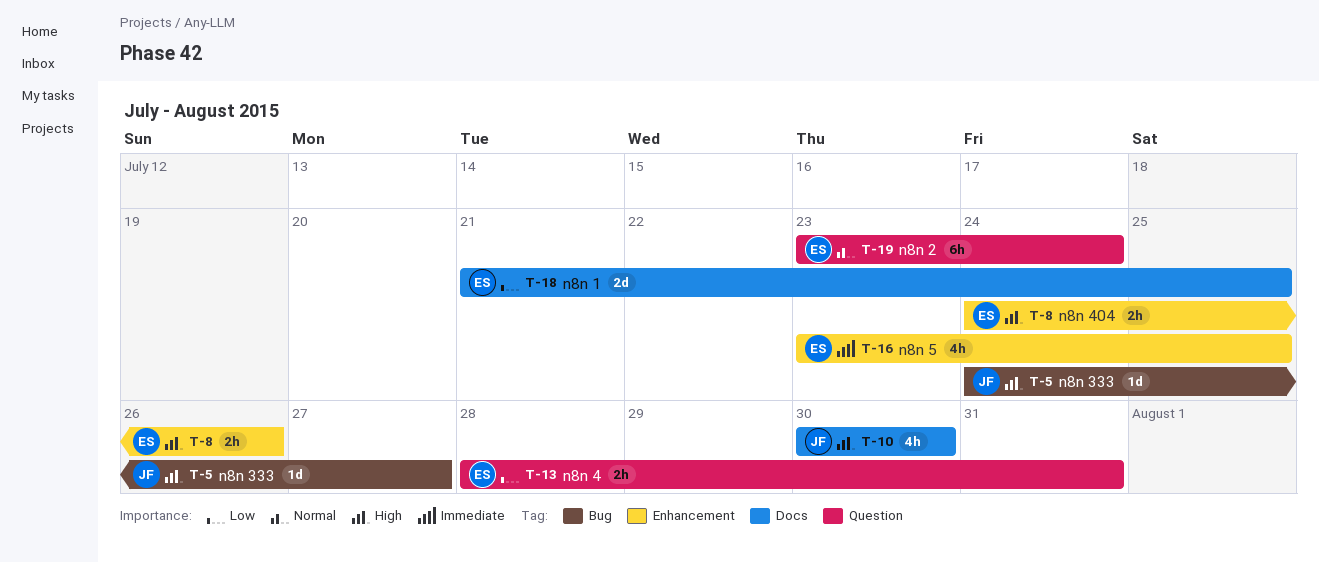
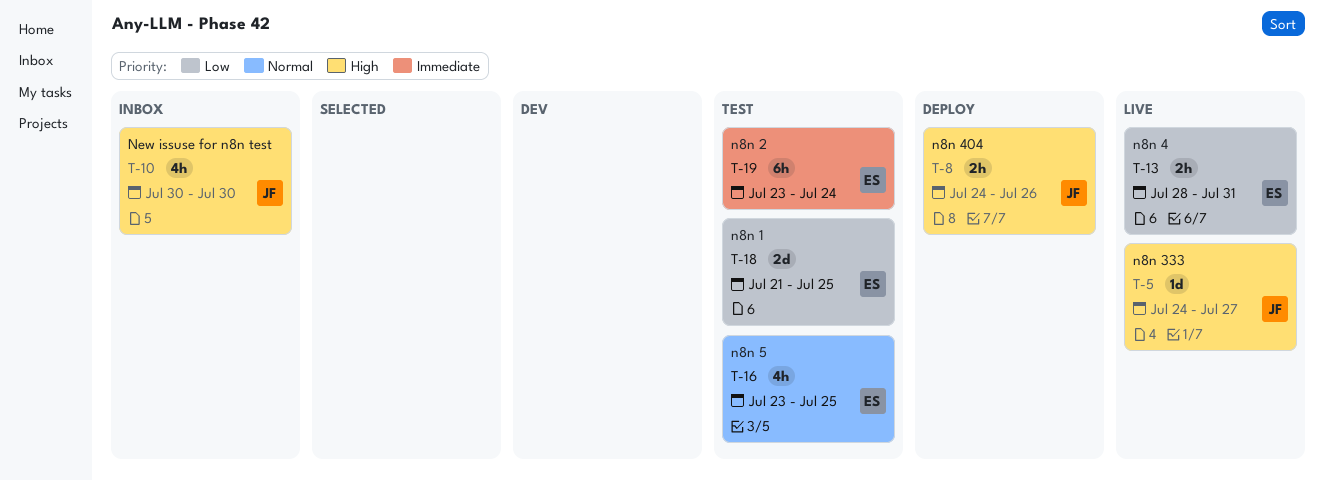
T-8, owner: ES -> JF
T-16, priority: Immediate -> Normal
T-19, priority: Normal -> Immediate

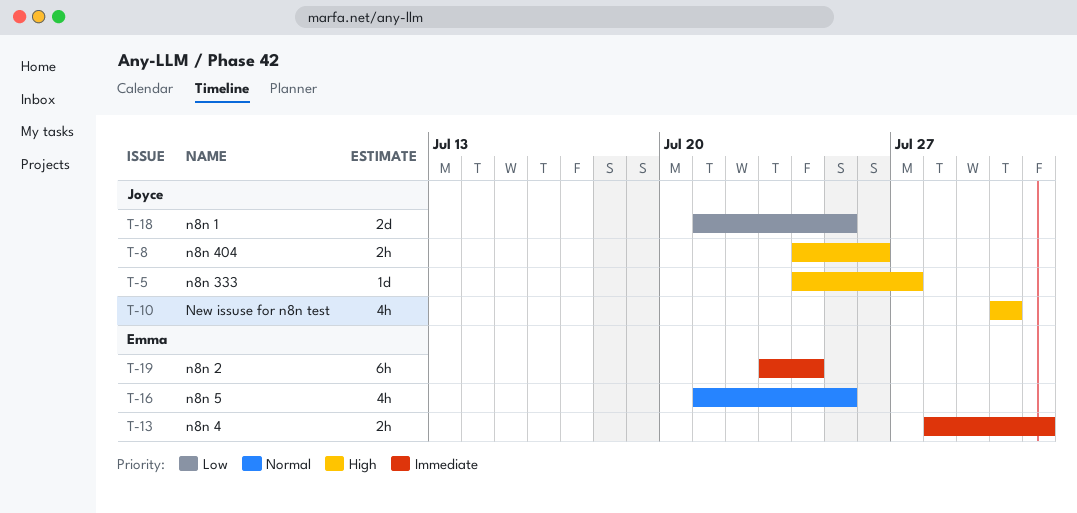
T-13, priority: Low -> Immediate
T-16, start: Jul 23 -> Jul 21
T-18, owner: Emma -> Joyce

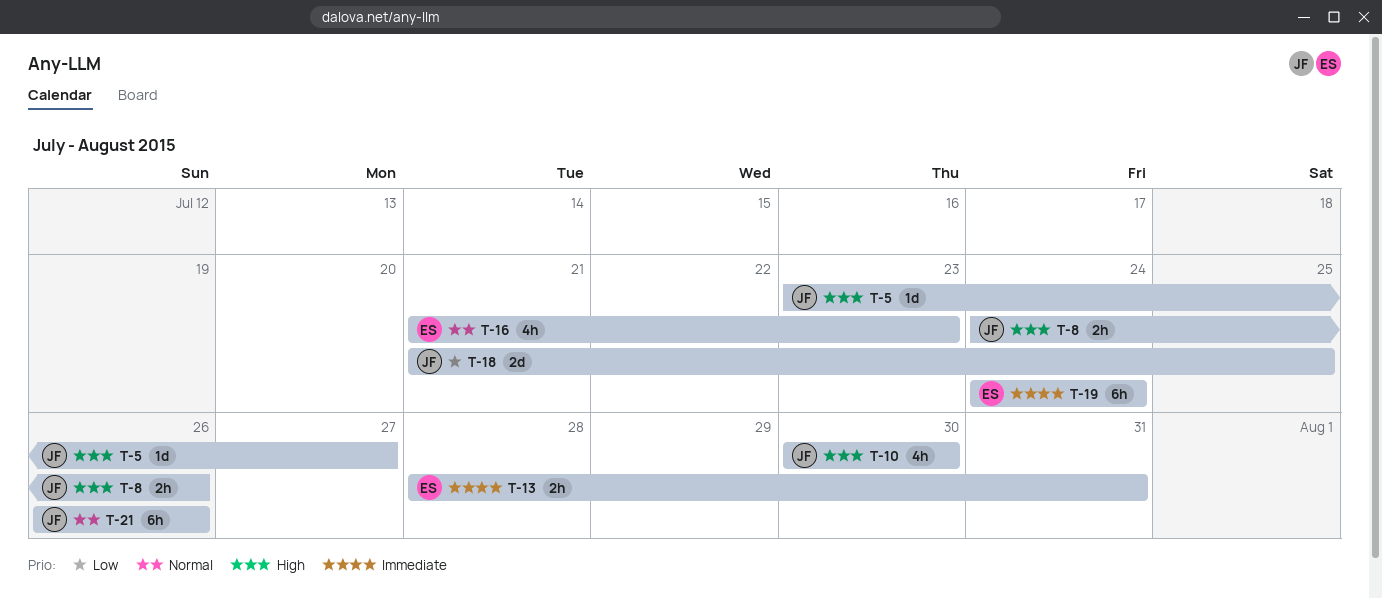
T-5, start: Jul 24 -> Jul 23
T-16, due: Jul 25 -> Jul 23
T-19, start: Jul 23 -> Jul 24
T-21: none -> present

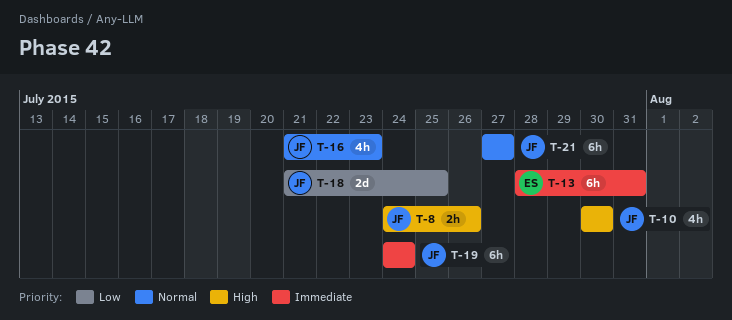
T-5: present -> none
T-13, estimate: 2h -> 6h
T-16, owner: ES -> JF
T-19, owner: ES -> JF
T-21, start: Jul 26 -> Jul 27
T-21, due: Jul 26 -> Jul 27

